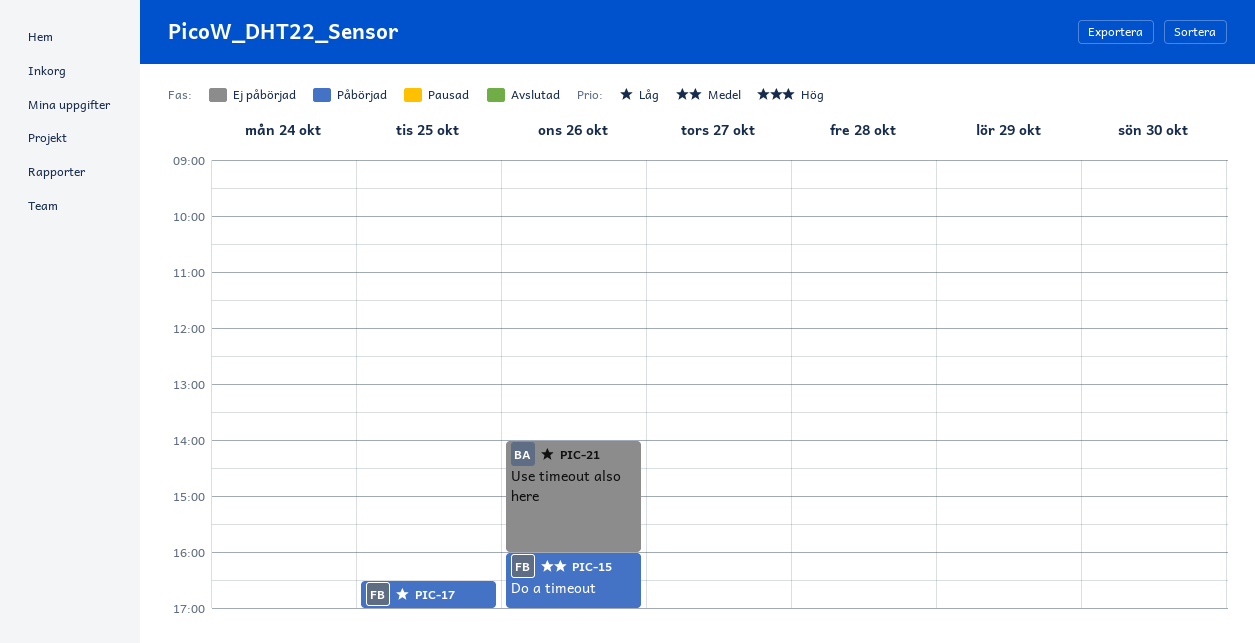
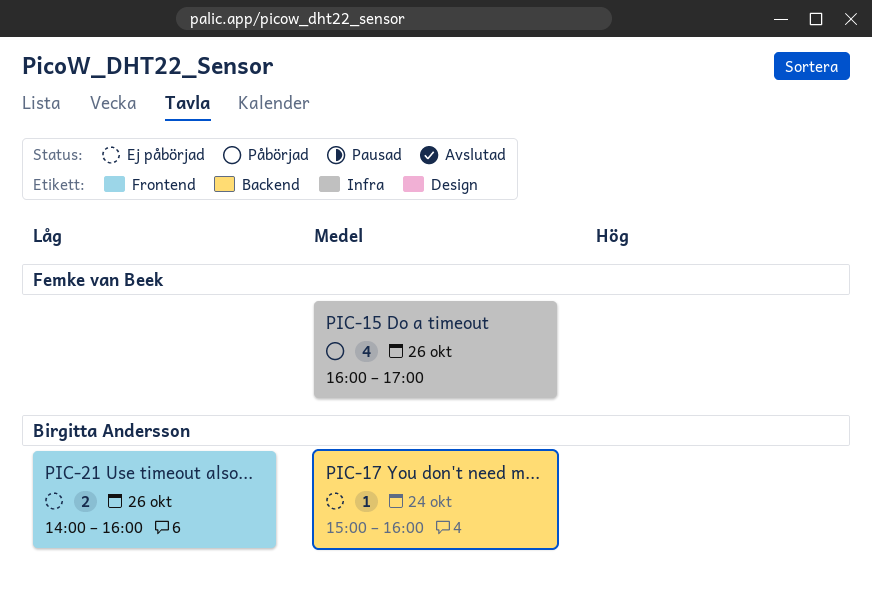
PIC-17, status: Påbörjad -> Ej påbörjad
PIC-17, owner: Femke van Beek -> Birgitta Andersson
PIC-17, priority: Låg -> Medel
PIC-17, day: Oct 25 -> Oct 24
PIC-17, begins: 16:30 -> 15:00
PIC-17, ends: 17:00 -> 16:00

